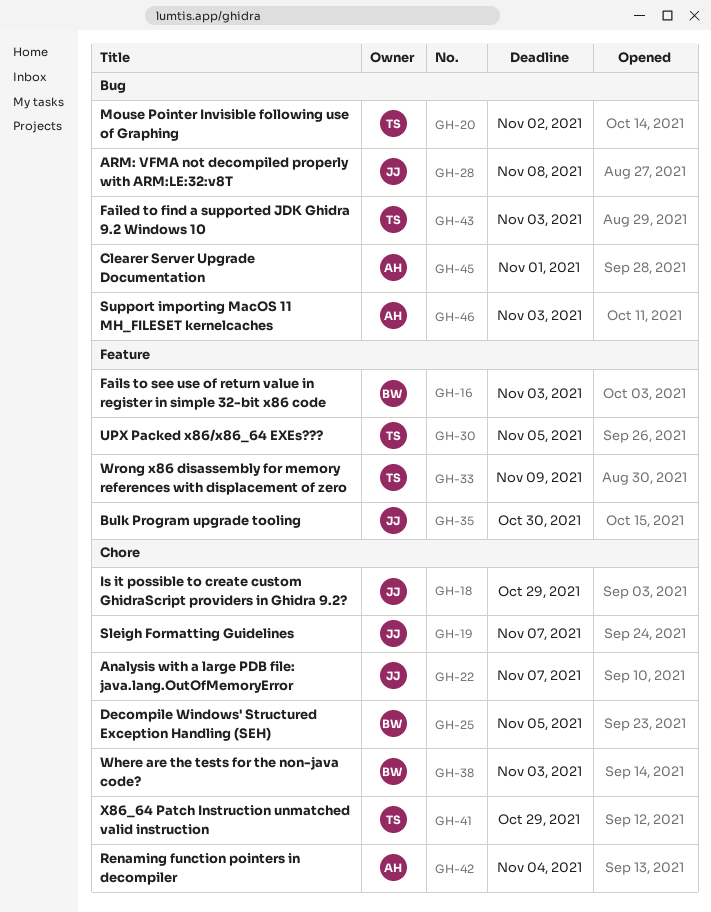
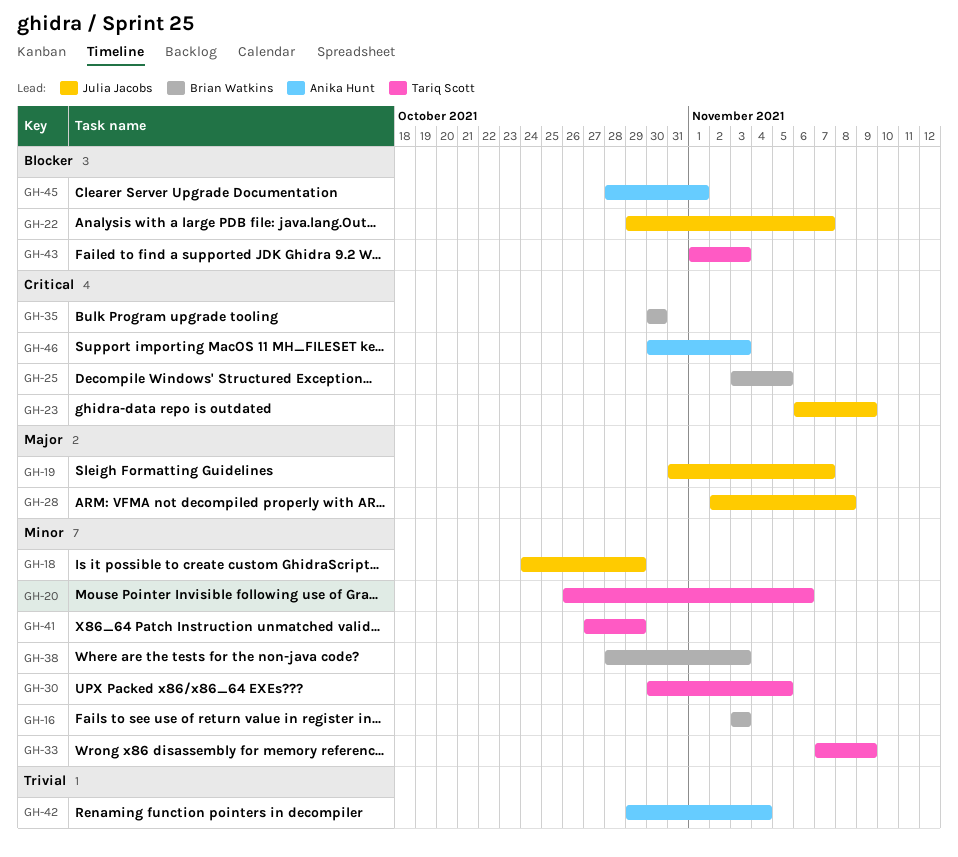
GH-20, due: Nov 2 -> Nov 6
GH-23: none -> present
GH-35, owner: Julia Jacobs -> Brian Watkins

